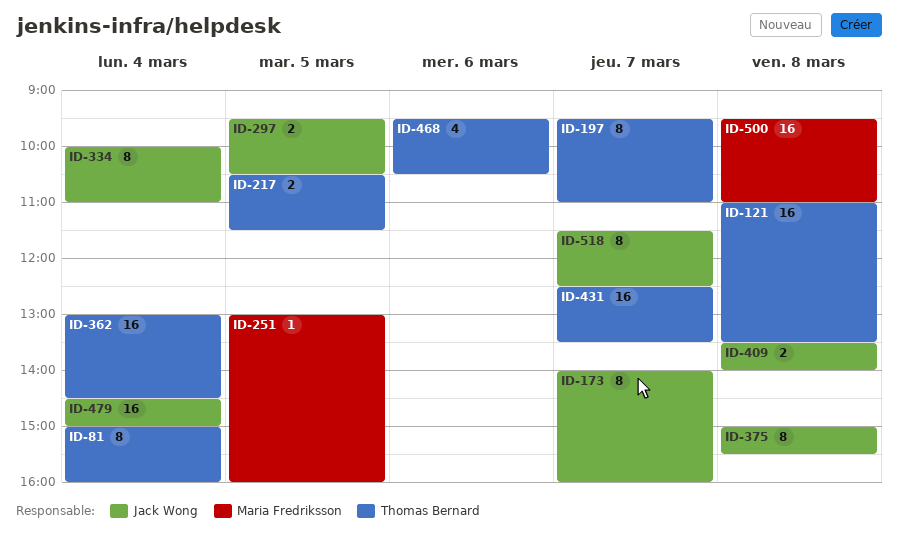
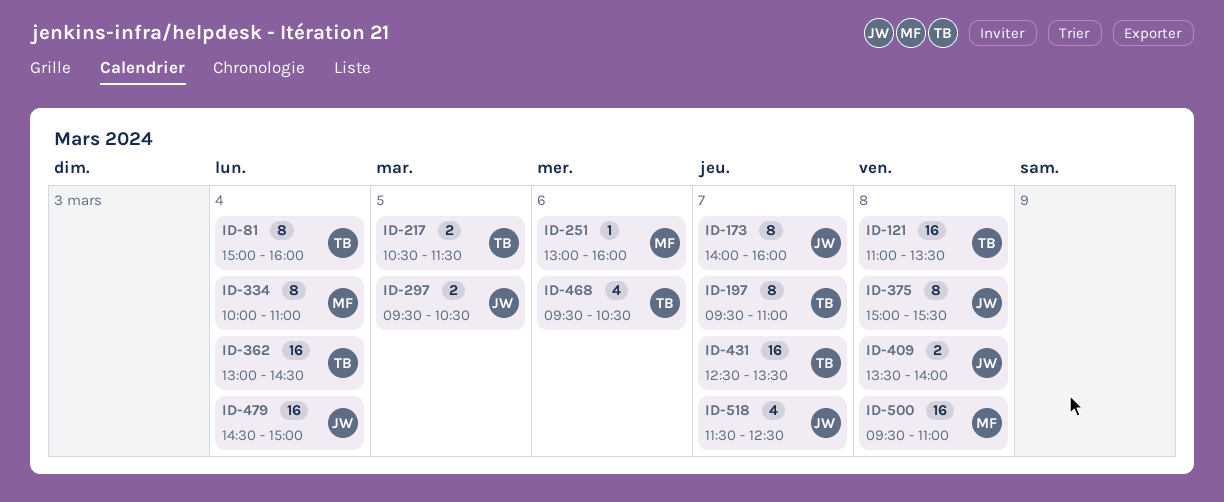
ID-251, day: Mar 5 -> Mar 6
ID-334, owner: Jack Wong -> Maria Fredriksson
ID-518, estimate: 8 -> 4

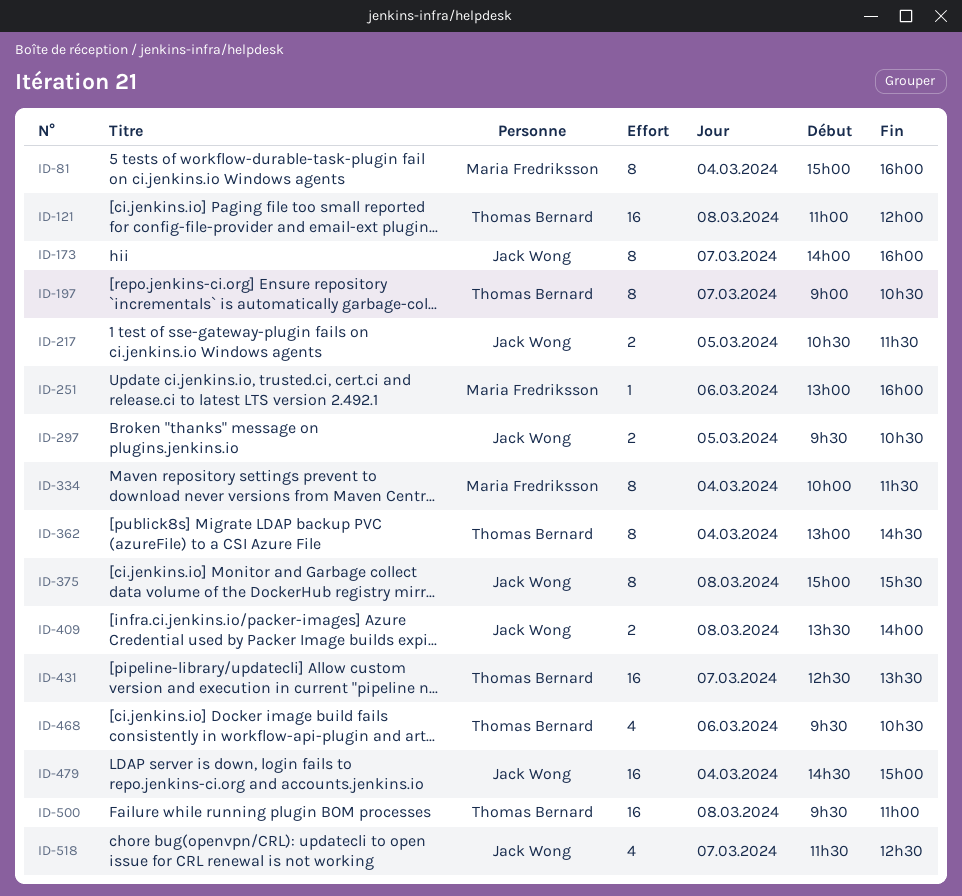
ID-81, owner: Thomas Bernard -> Maria Fredriksson
ID-121, ends: 13:30 -> 12:00
ID-197, begins: 09:30 -> 09:00
ID-197, ends: 11:00 -> 10:30
ID-217, owner: Thomas Bernard -> Jack Wong
ID-334, ends: 11:00 -> 11:30
ID-362, estimate: 16 -> 8
ID-500, owner: Maria Fredriksson -> Thomas Bernard

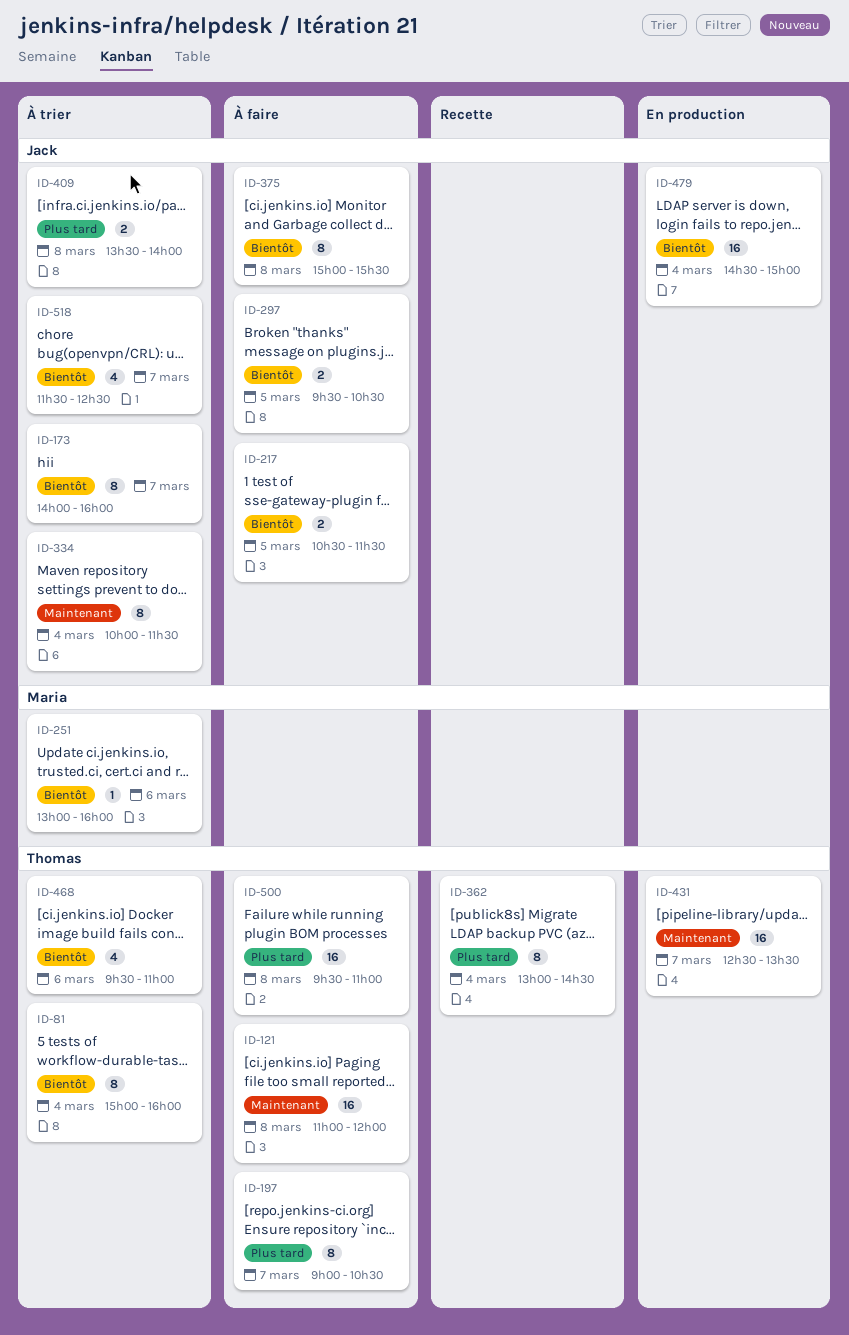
ID-81, owner: Maria Fredriksson -> Thomas Bernard
ID-334, owner: Maria Fredriksson -> Jack Wong
ID-468, ends: 10:30 -> 11:00

